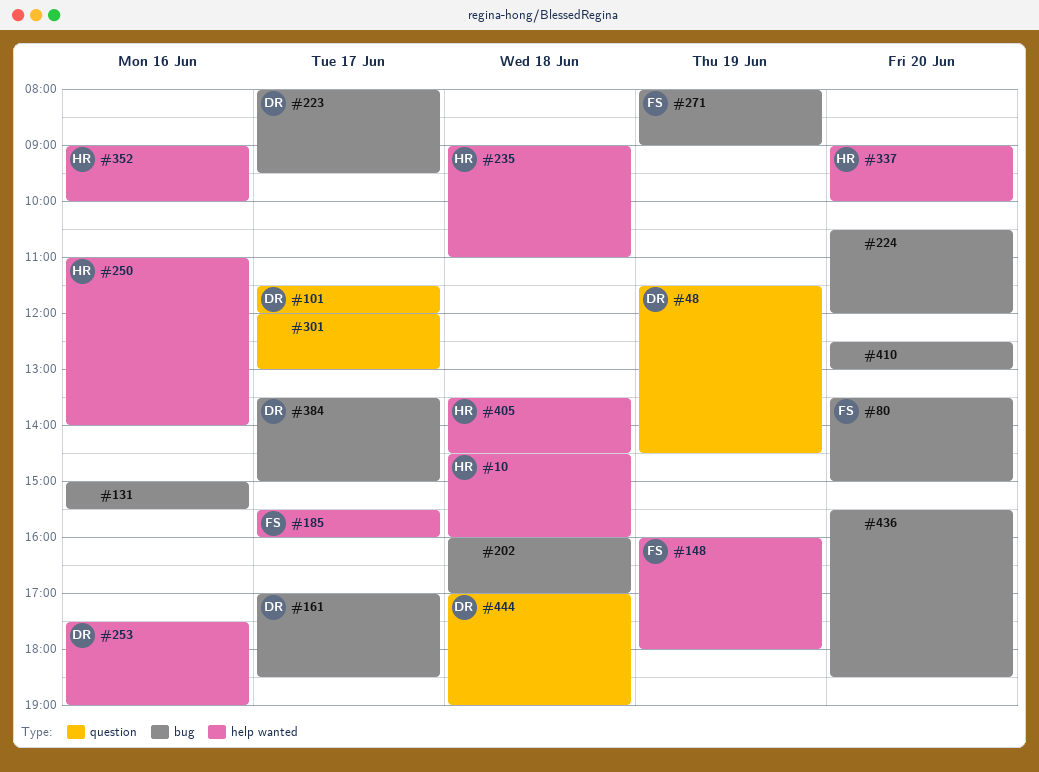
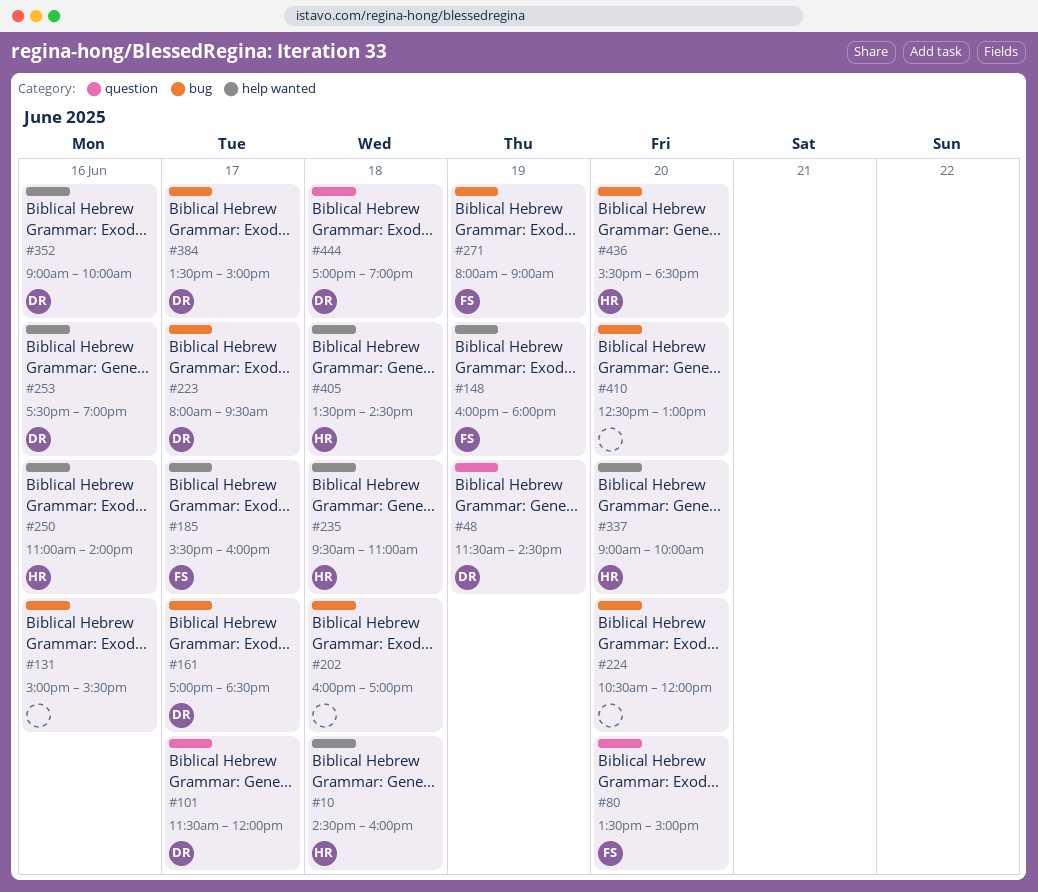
#80, label: bug -> question
#235, begins: 09:00 -> 09:30
#301: present -> none
#352, owner: HR -> DR
#436, owner: none -> HR

